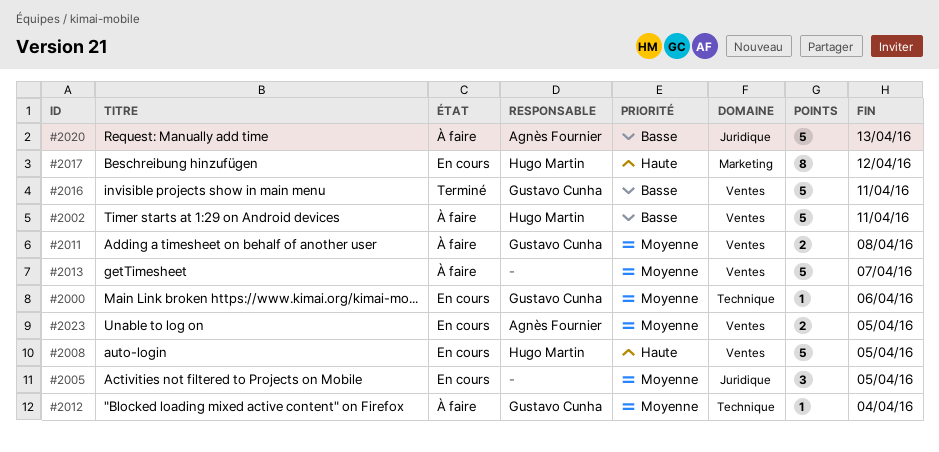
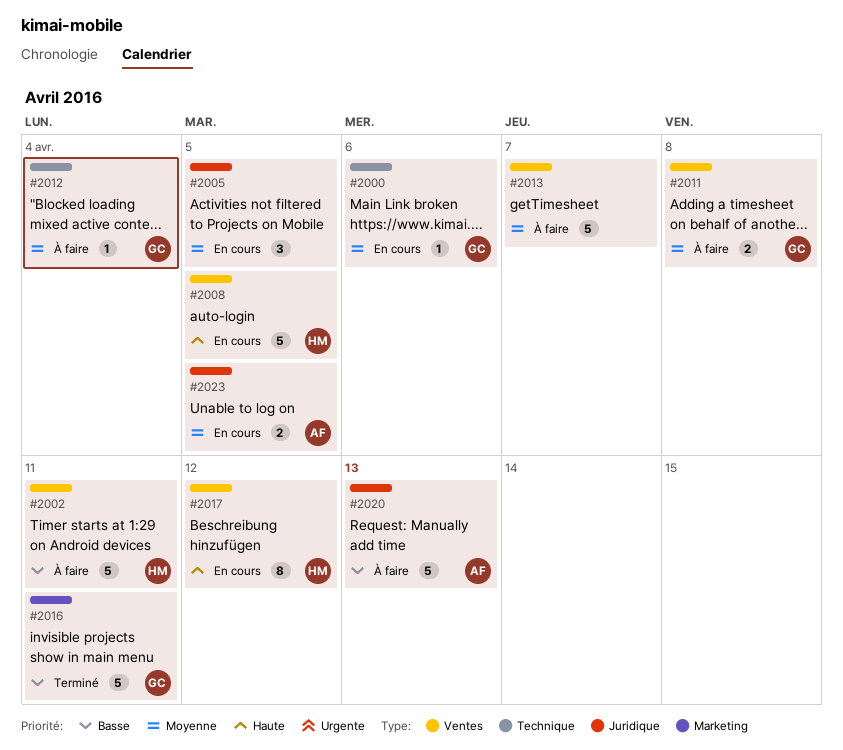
#2016, label: Ventes -> Marketing
#2017, label: Marketing -> Ventes
#2023, label: Ventes -> Juridique

